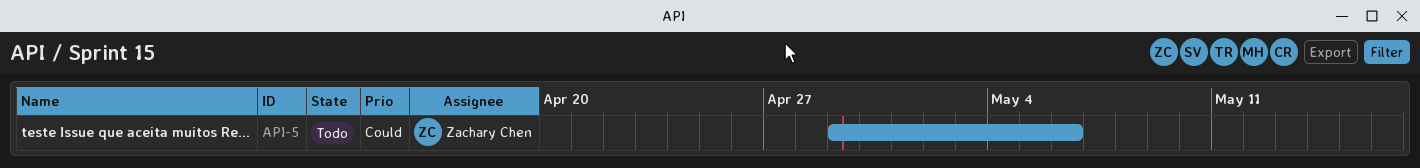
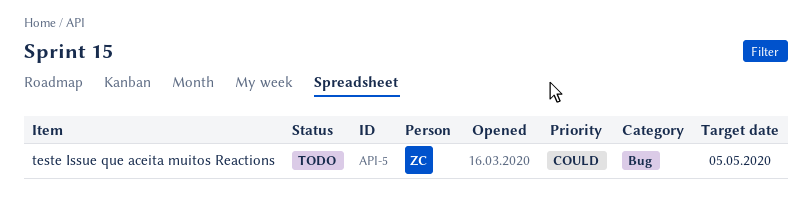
API-5, due: May 6 -> May 5

